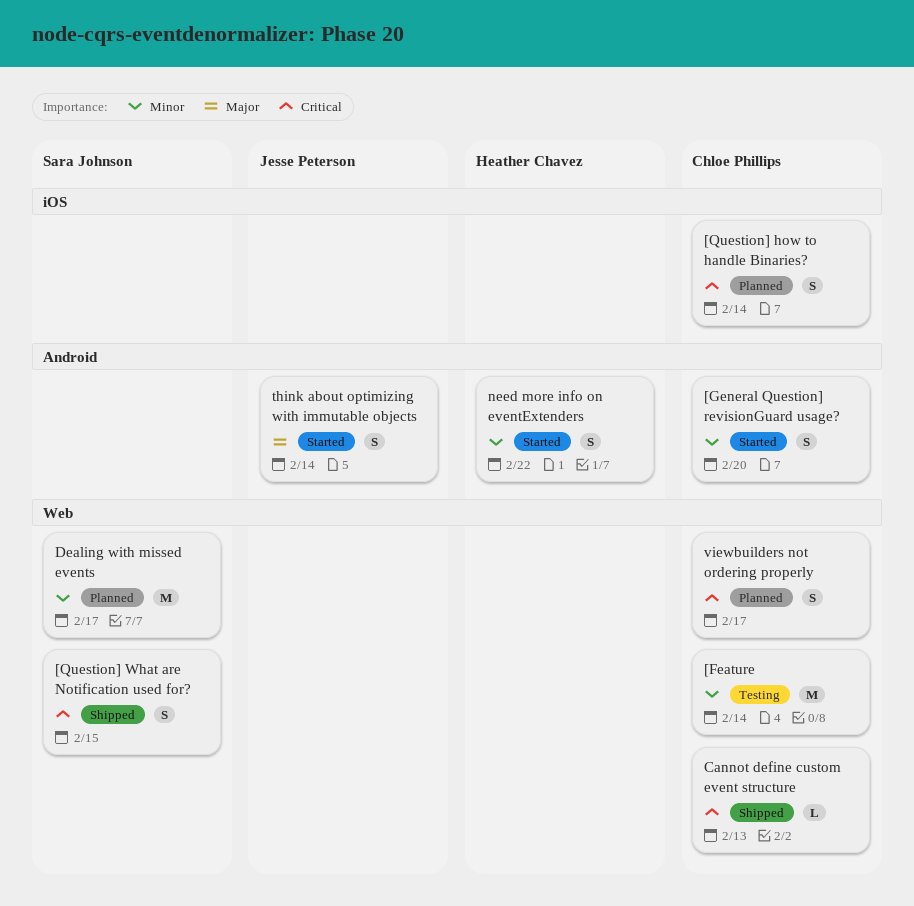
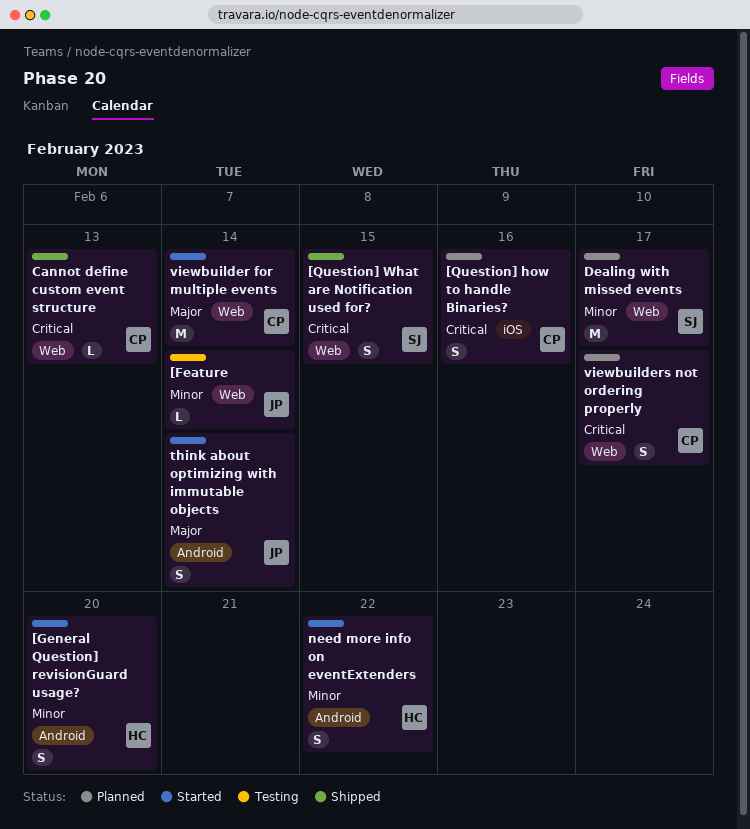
[Feature, owner: Chloe Phillips -> Jesse Peterson
[Feature, estimate: M -> L
[General Question] revisionGuard usage?, owner: Chloe Phillips -> Heather Chavez
[Question] how to handle Binaries?, due: Feb 14 -> Feb 16
viewbuilder for multiple events: none -> present

